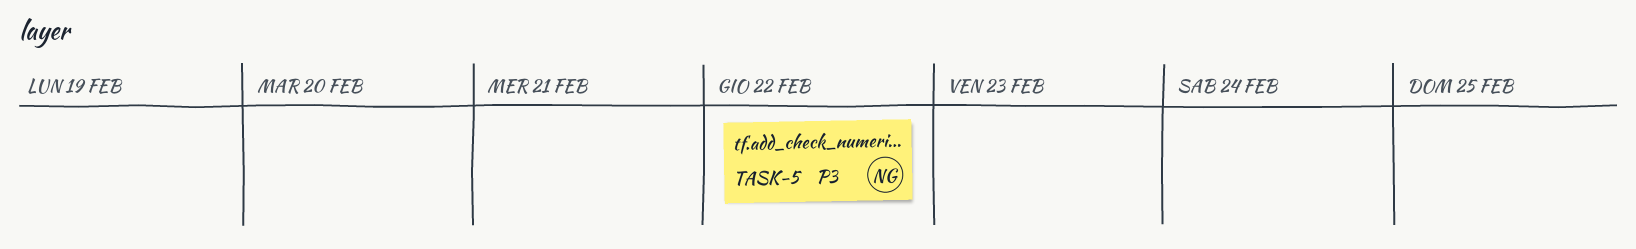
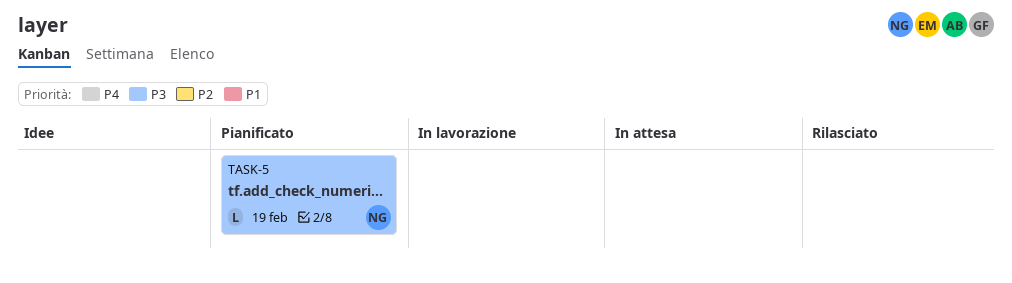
TASK-5, due: Feb 22 -> Feb 19

